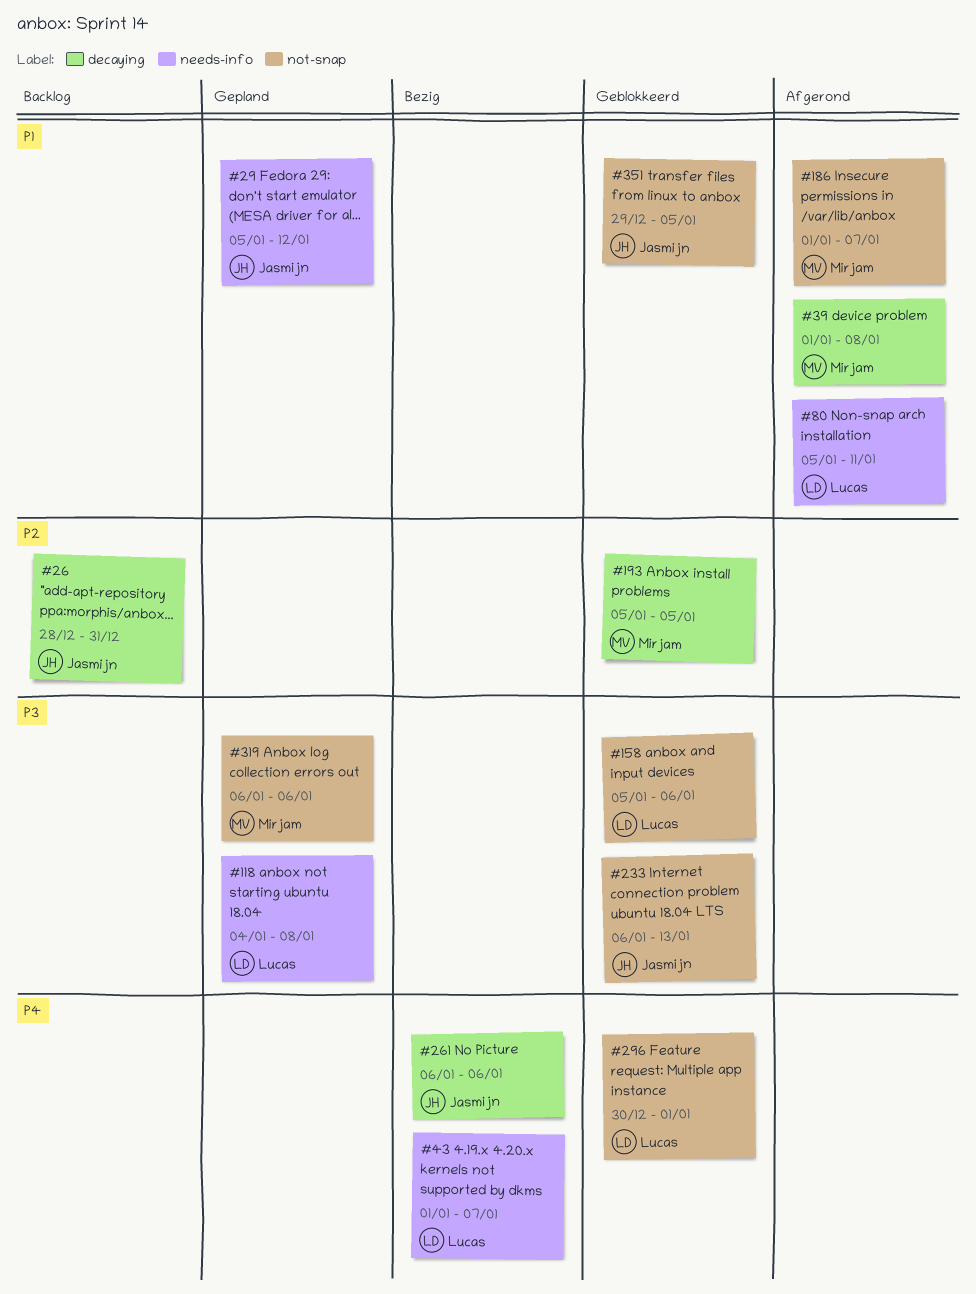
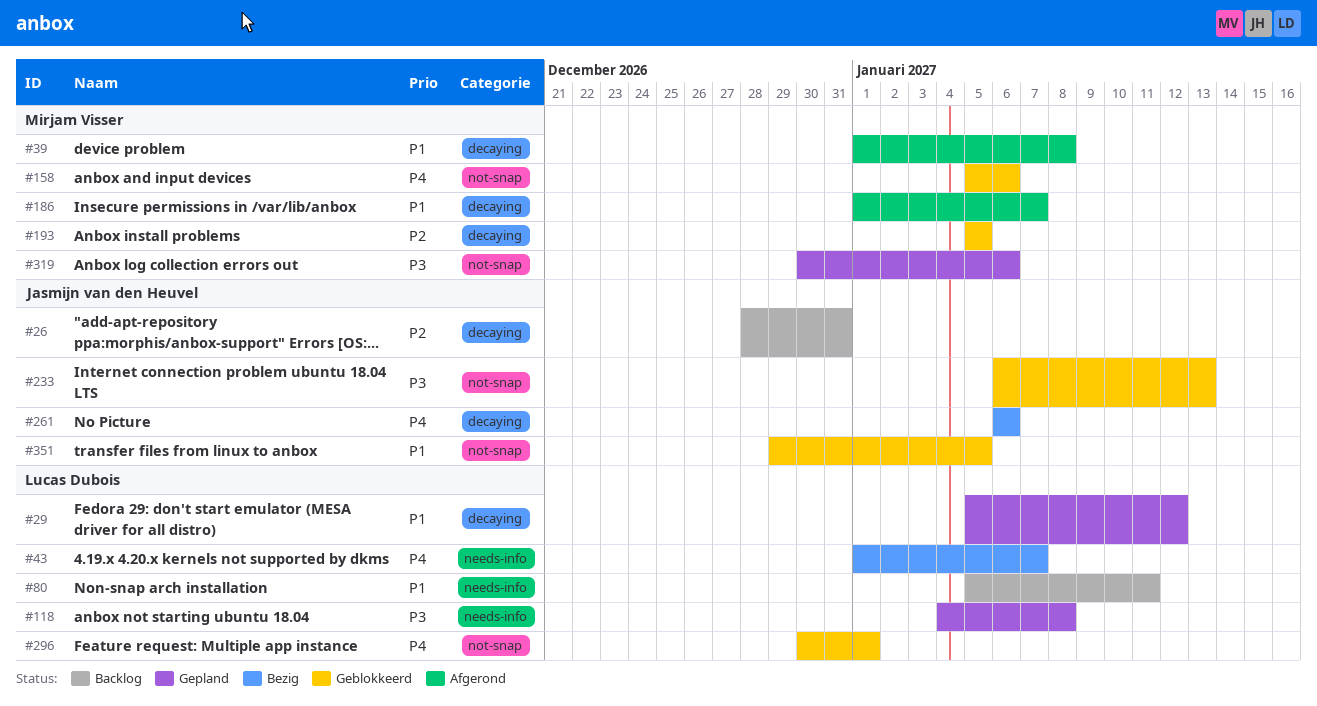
#29, owner: Jasmijn van den Heuvel -> Lucas Dubois
#29, label: needs-info -> decaying
#80, status: Afgerond -> Backlog
#158, owner: Lucas Dubois -> Mirjam Visser
#158, priority: P3 -> P4
#186, label: not-snap -> decaying
#319, start: Jan 6 -> Dec 30

